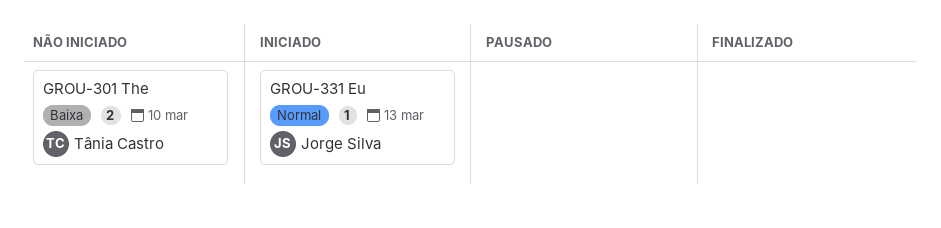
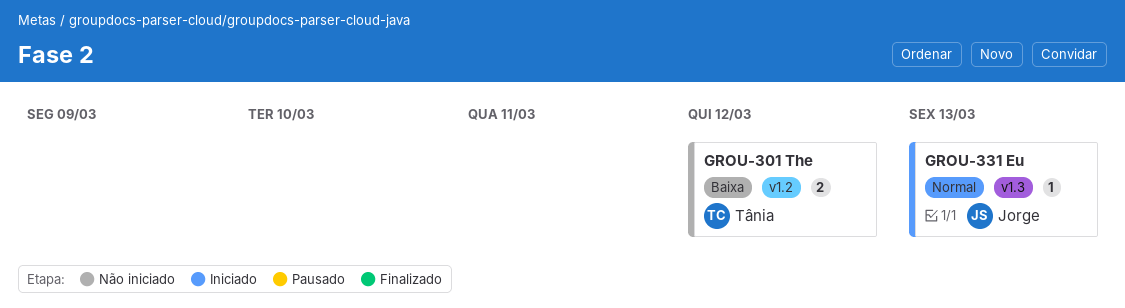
GROU-301, due: Mar 10 -> Mar 12

